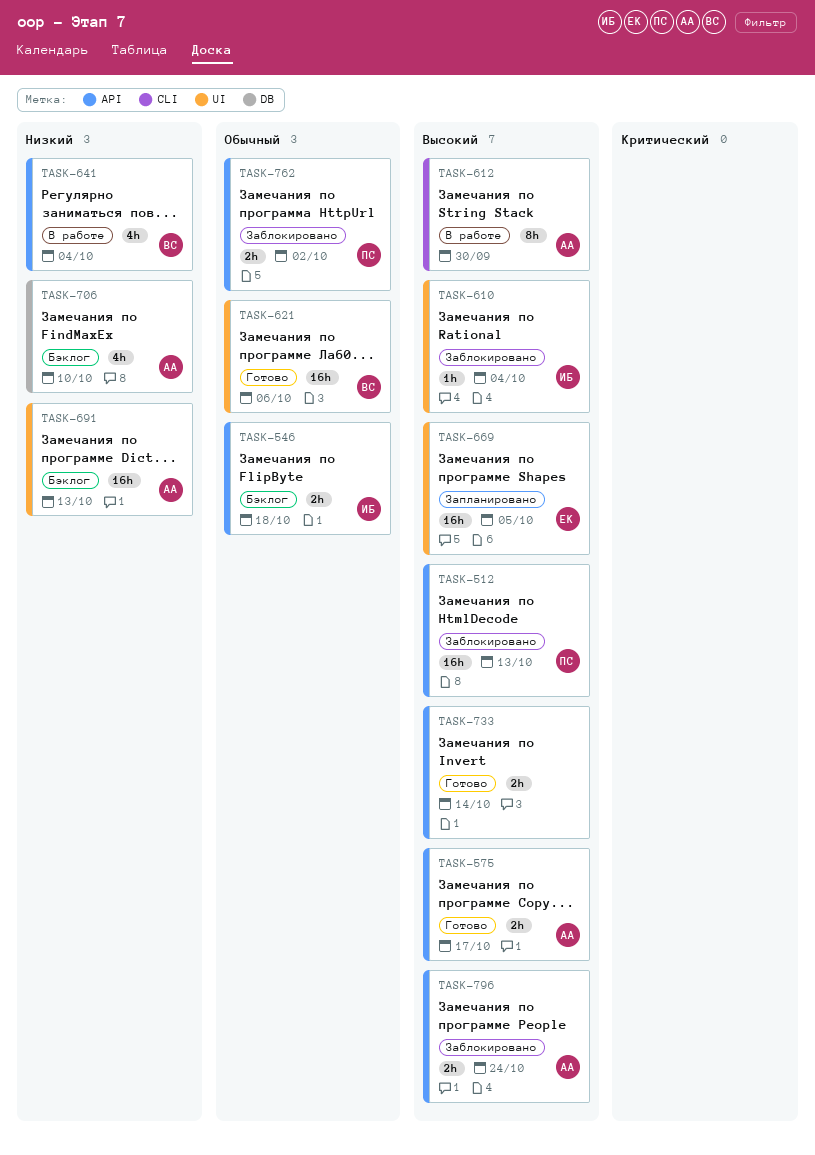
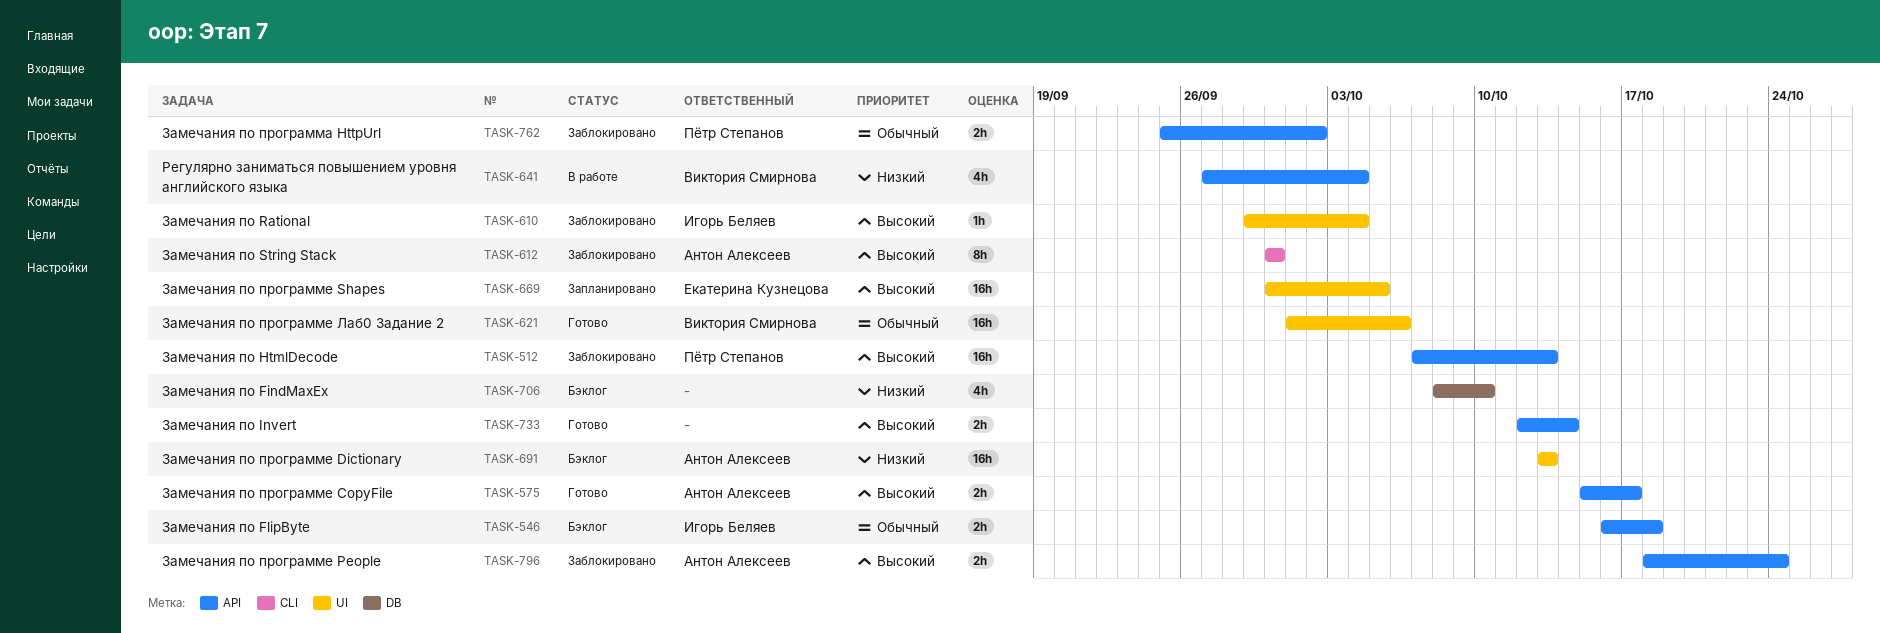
TASK-612, status: В работе -> Заблокировано
TASK-706, owner: Антон Алексеев -> none

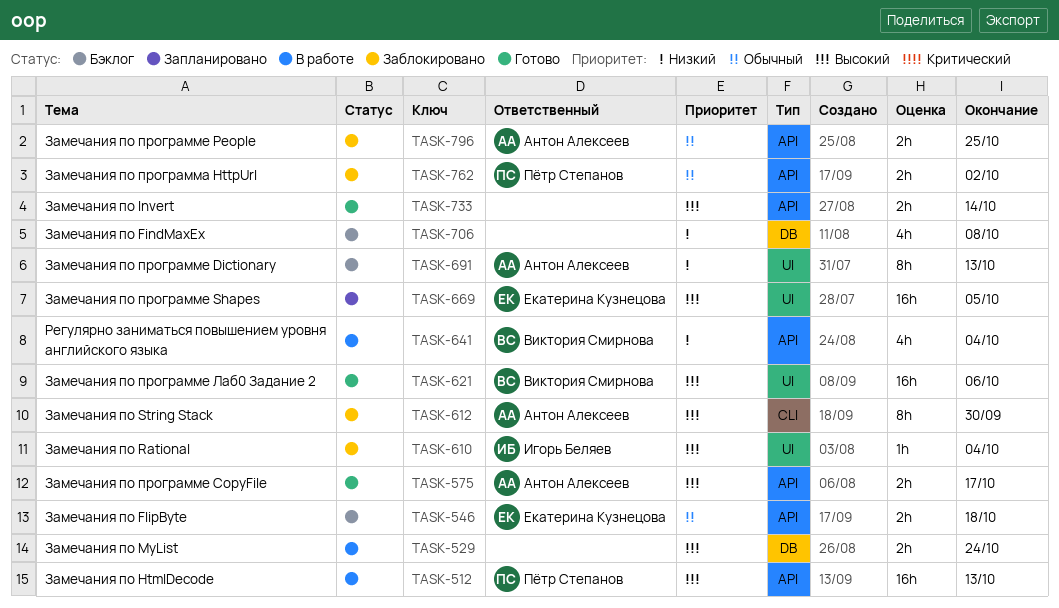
TASK-512, status: Заблокировано -> В работе
TASK-529: none -> present
TASK-546, owner: Игорь Беляев -> Екатерина Кузнецова
TASK-621, priority: Обычный -> Высокий
TASK-691, estimate: 16h -> 8h
TASK-706, due: Oct 10 -> Oct 8
TASK-796, priority: Высокий -> Обычный
TASK-796, due: Oct 24 -> Oct 25

